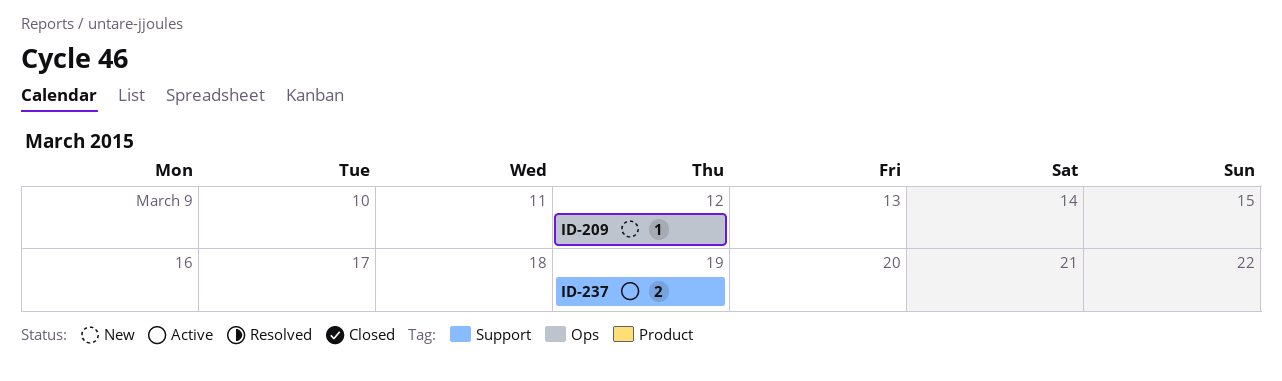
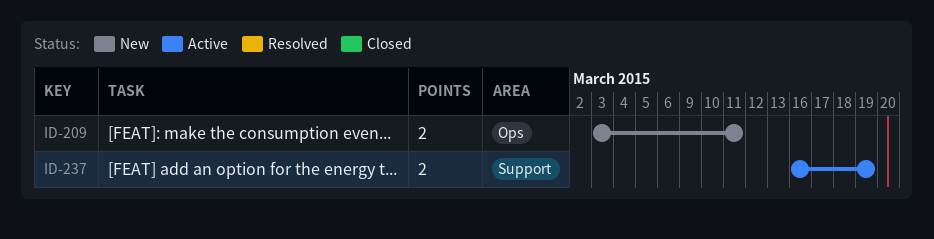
ID-209, estimate: 1 -> 2
ID-209, due: Mar 12 -> Mar 11

